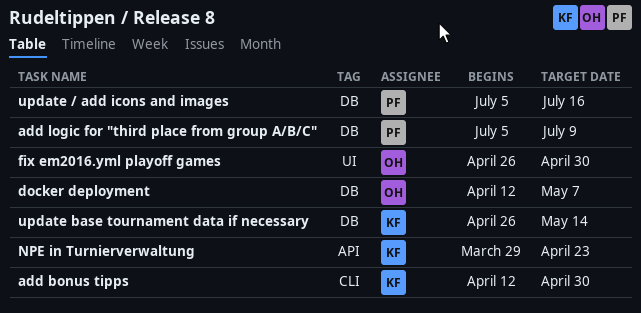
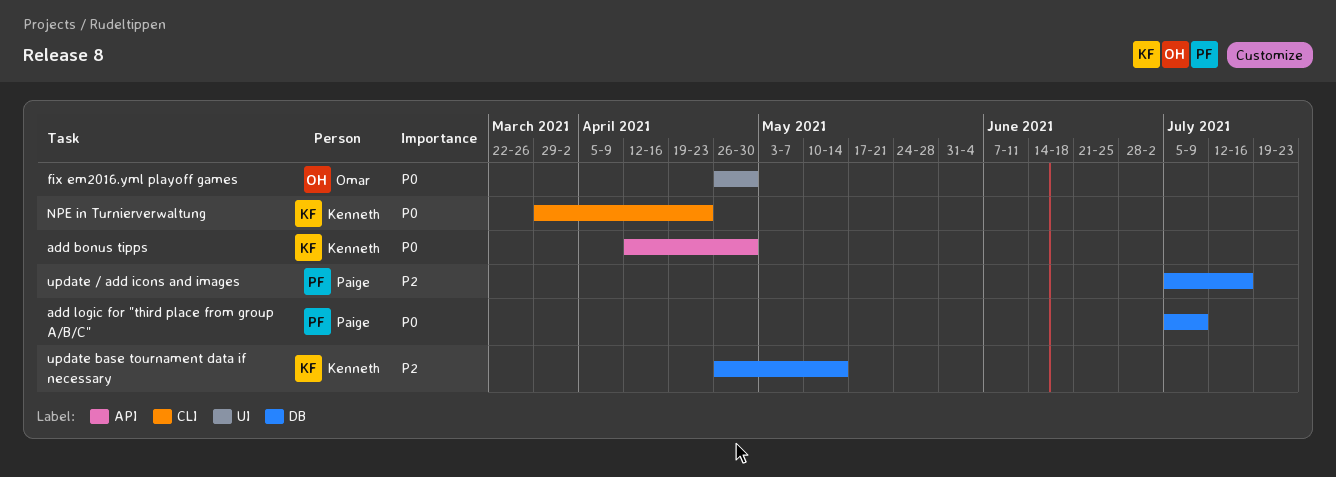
add bonus tipps, label: CLI -> API
docker deployment: present -> none
NPE in Turnierverwaltung, label: API -> CLI

